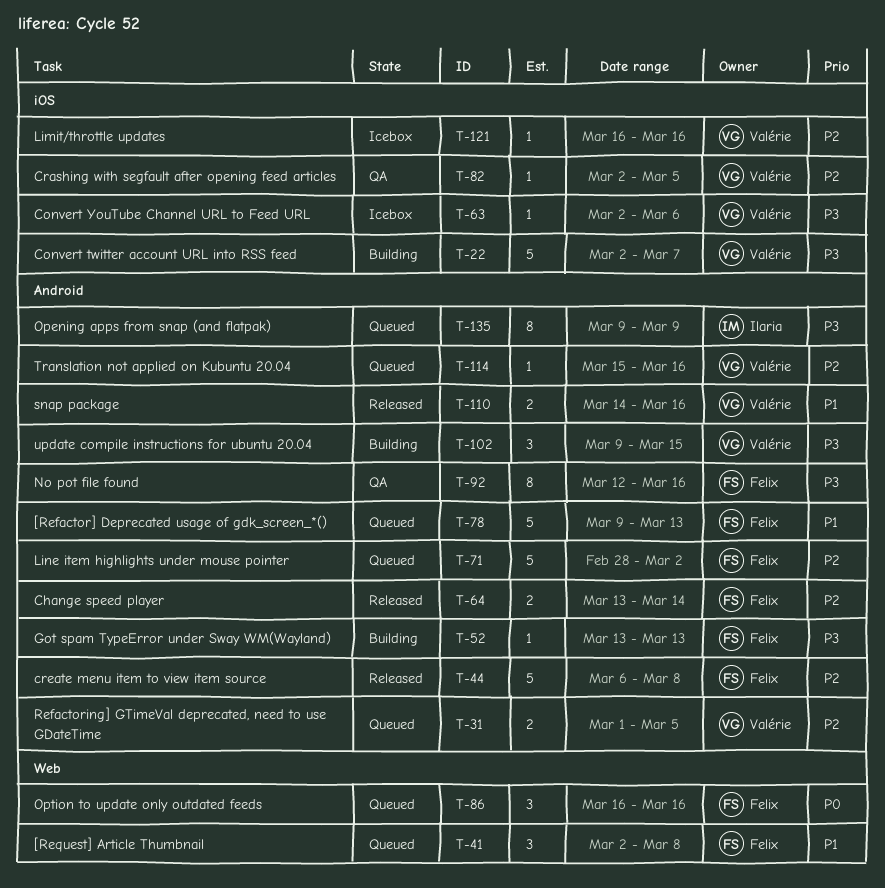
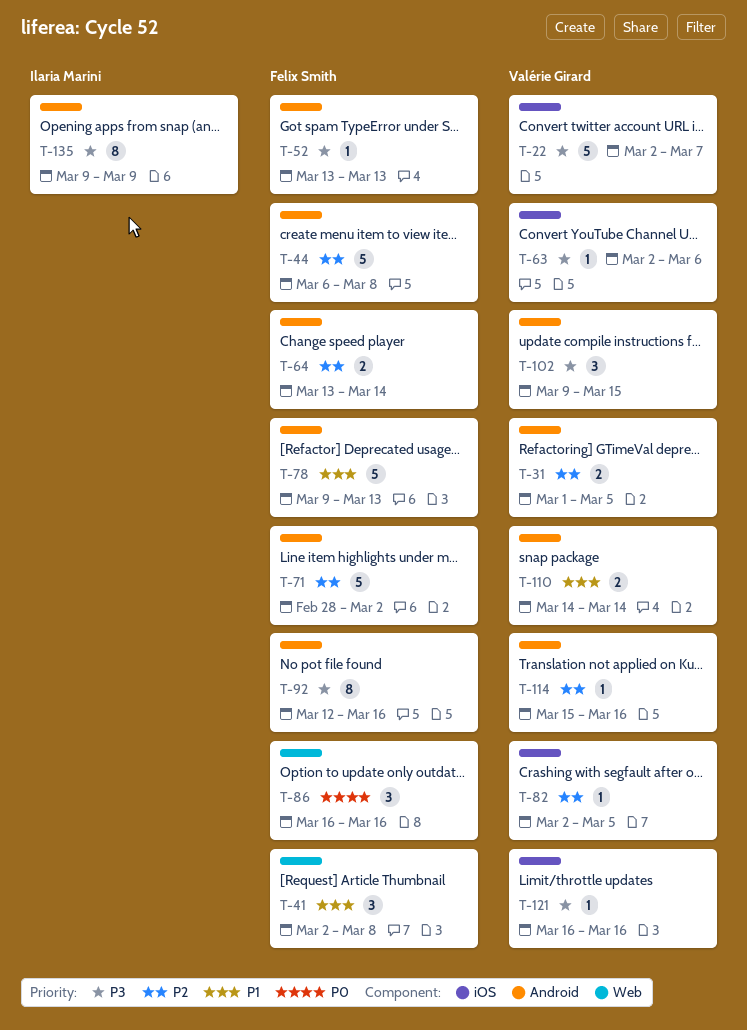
T-110, due: Mar 16 -> Mar 14
T-121, priority: P2 -> P3

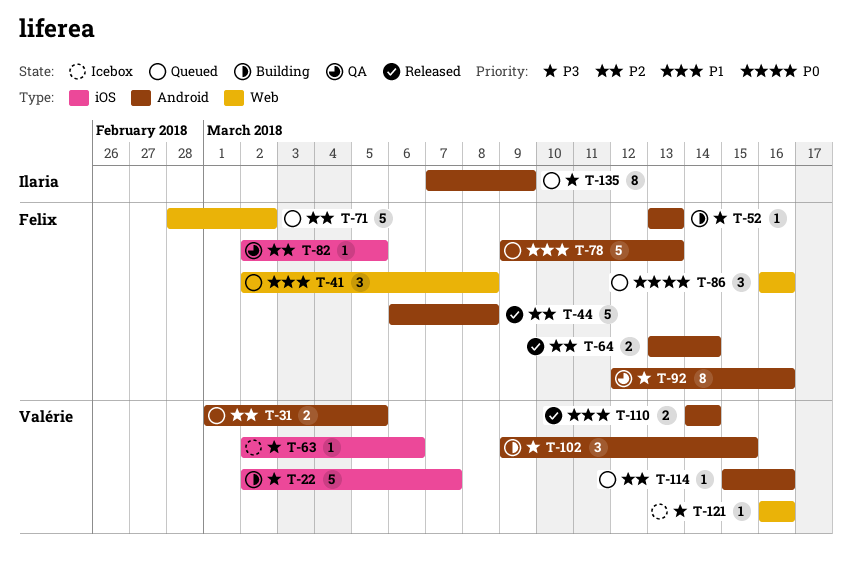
T-71, label: Android -> Web
T-82, owner: Valérie Girard -> Felix Smith
T-121, label: iOS -> Web
T-135, start: Mar 9 -> Mar 7

